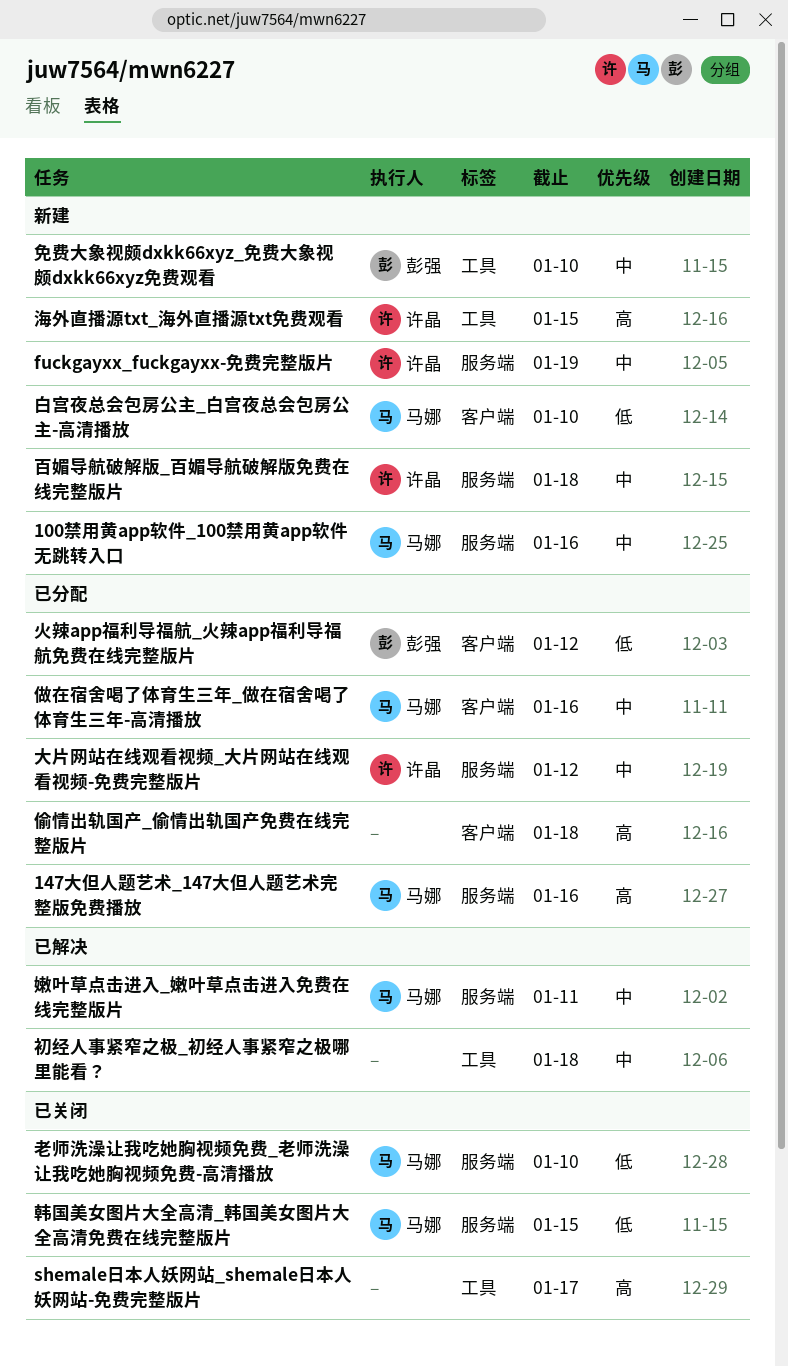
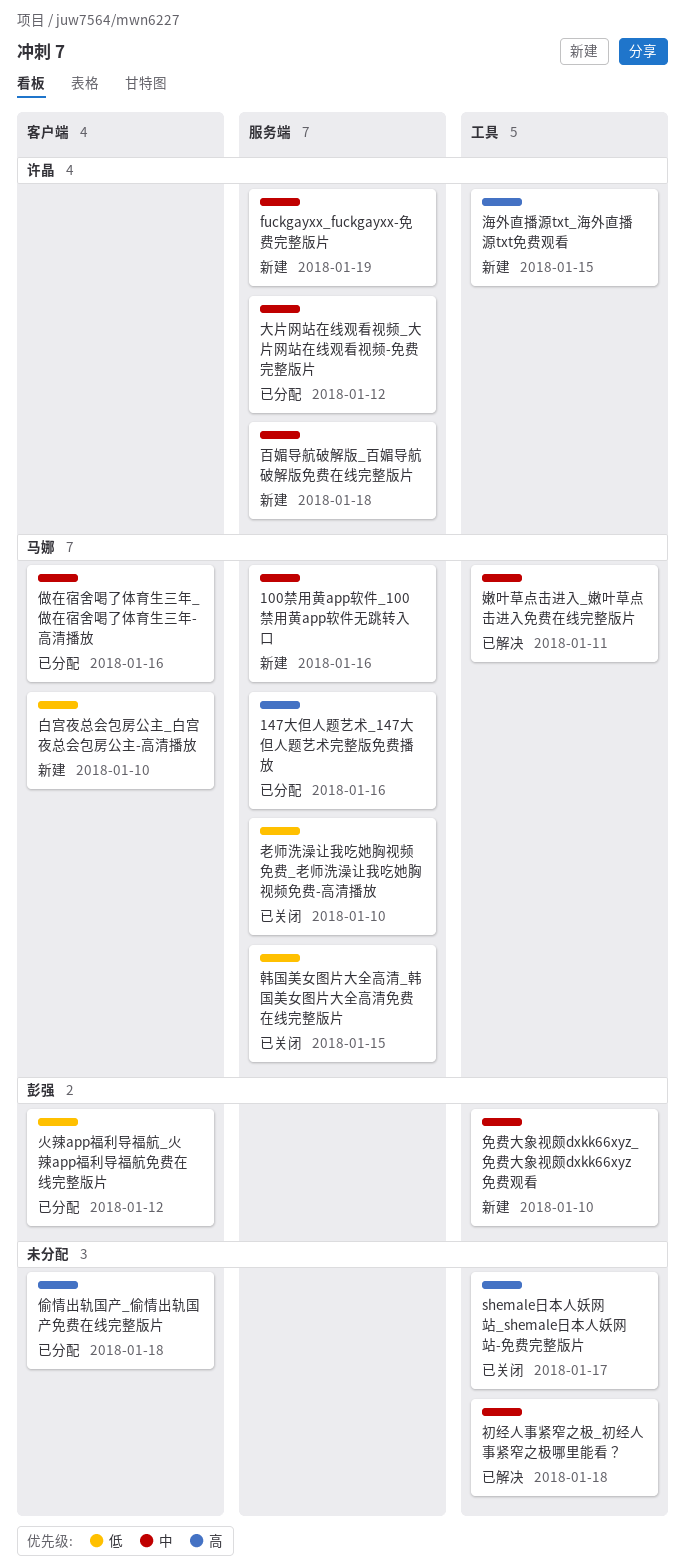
嫩叶草点击进入_嫩叶草点击进入免费在线完整版片, label: 服务端 -> 工具

